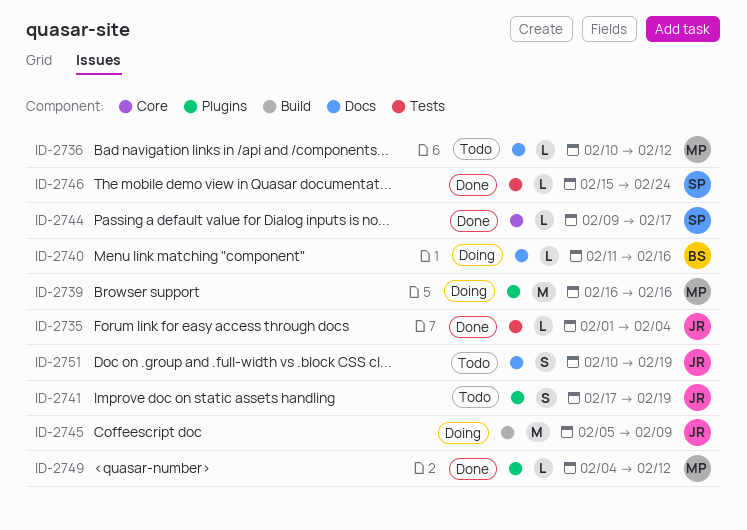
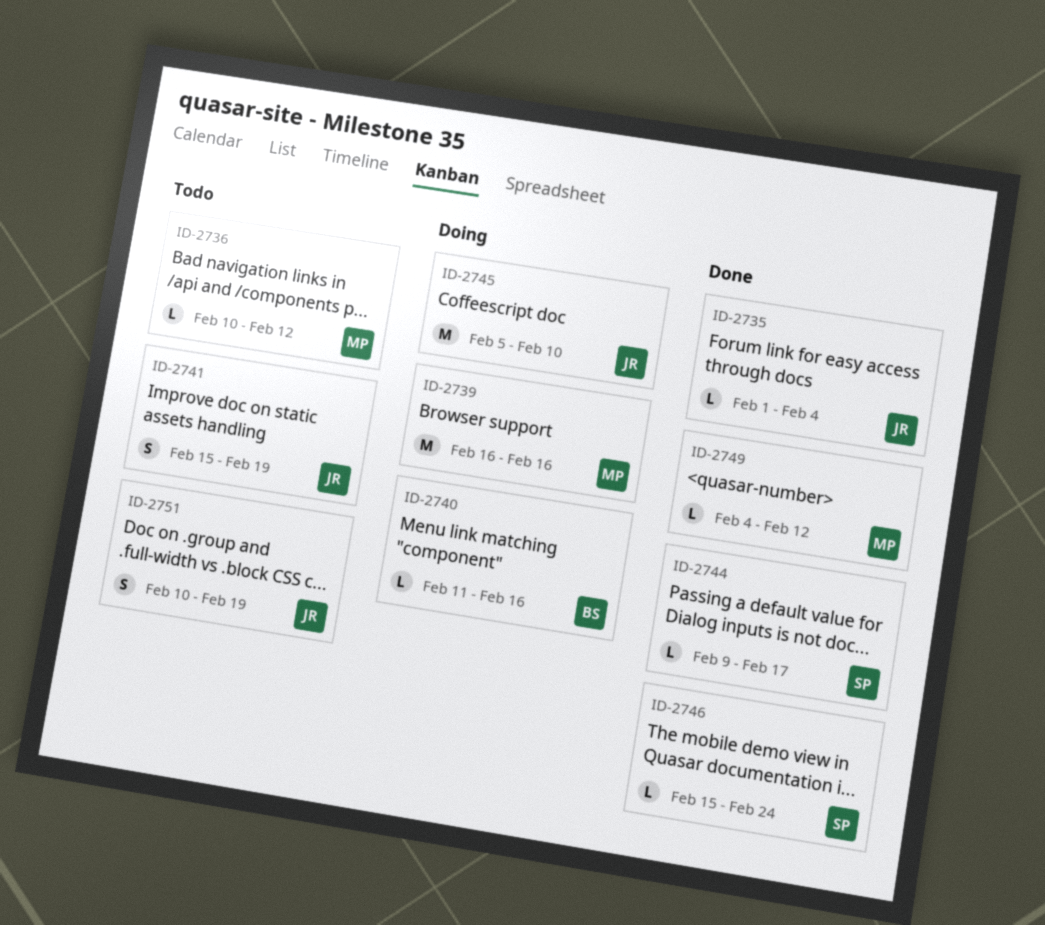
ID-2741, start: Feb 17 -> Feb 15
ID-2745, due: Feb 9 -> Feb 10

